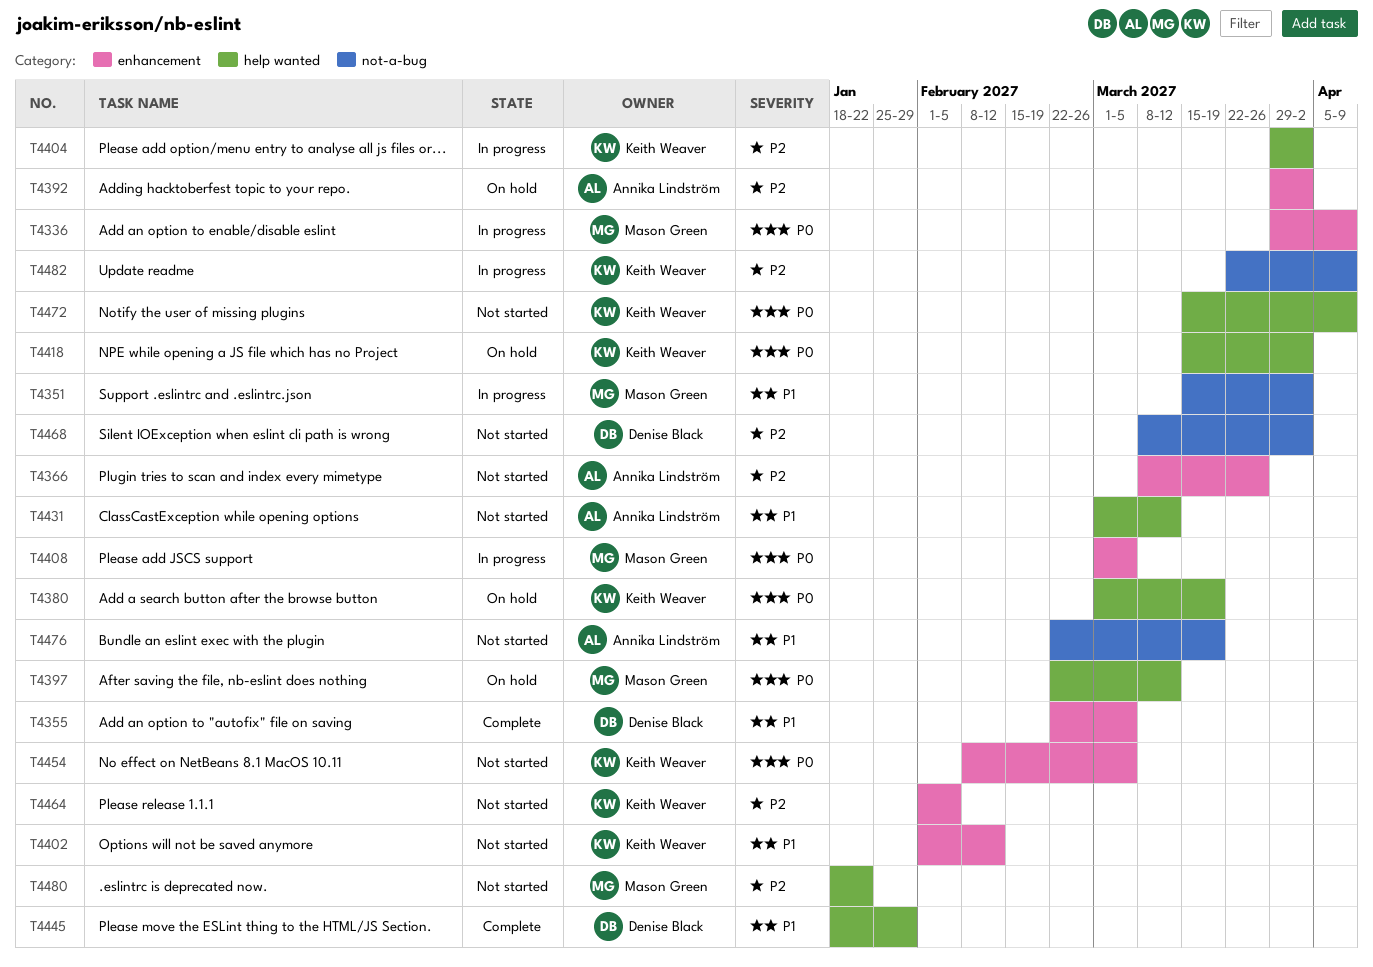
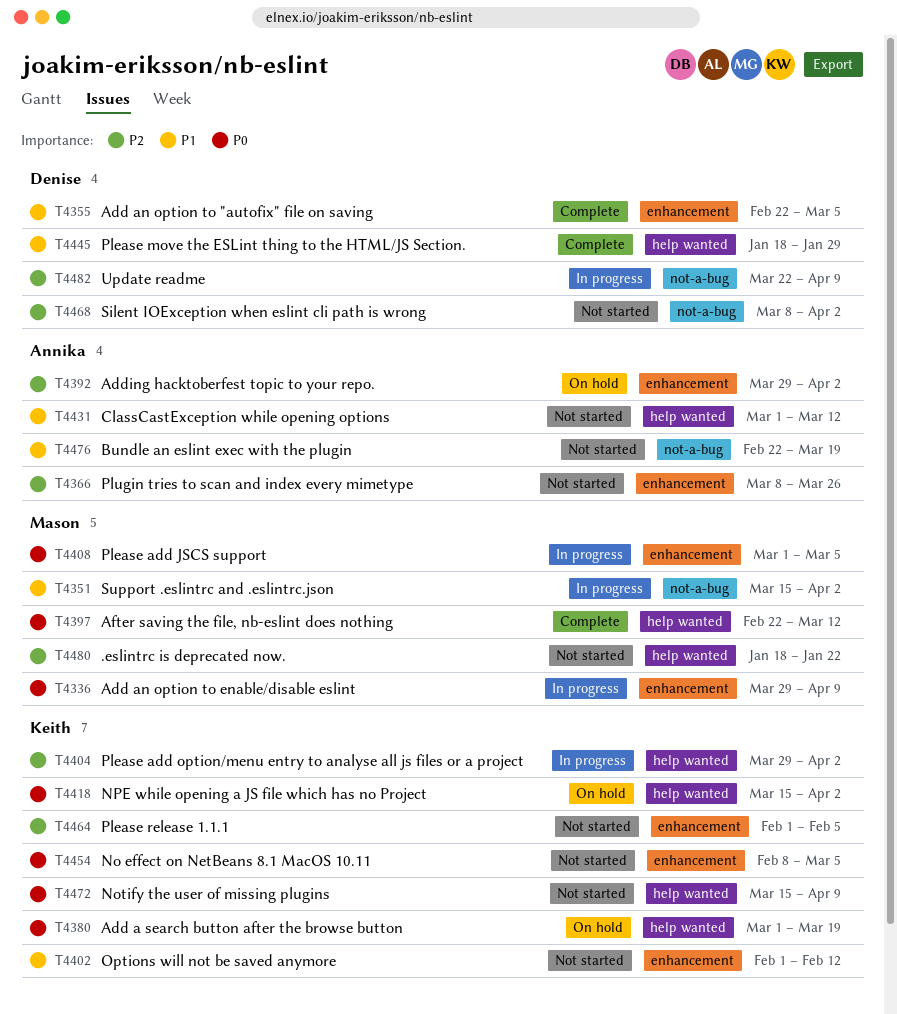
T4397, status: On hold -> Complete
T4482, owner: Keith Weaver -> Denise Black

